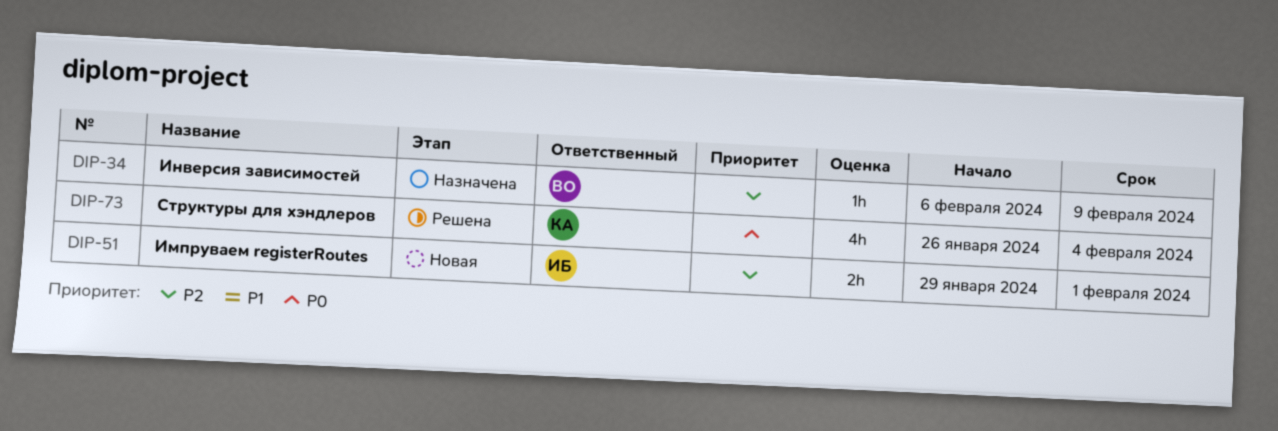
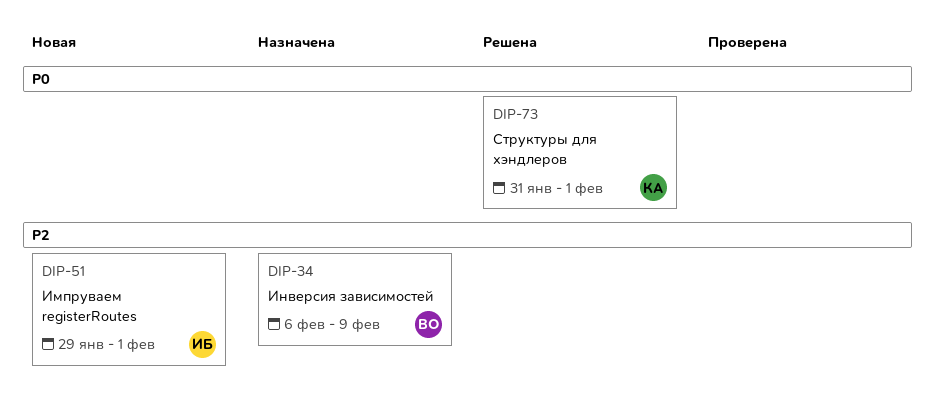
DIP-73, start: Jan 26 -> Jan 31
DIP-73, due: Feb 4 -> Feb 1

